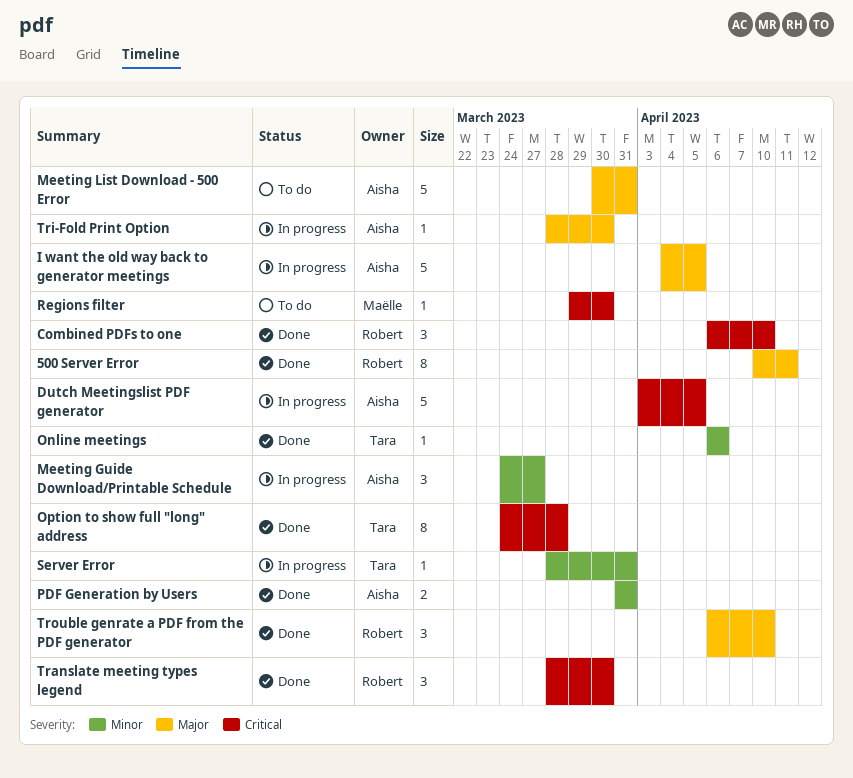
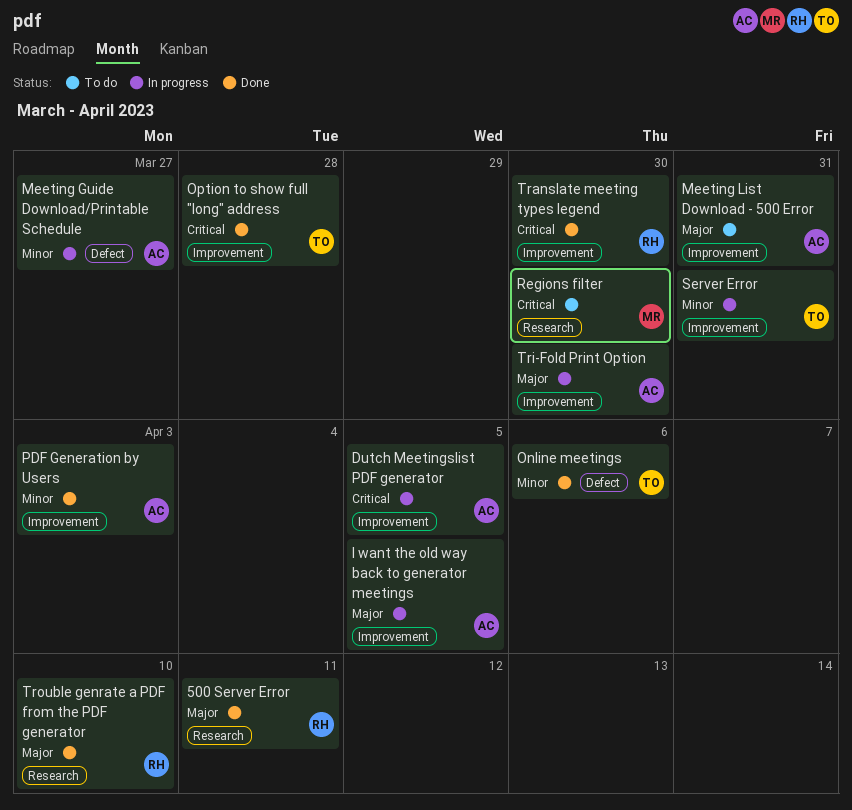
Combined PDFs to one: present -> none
PDF Generation by Users, due: Mar 31 -> Apr 3

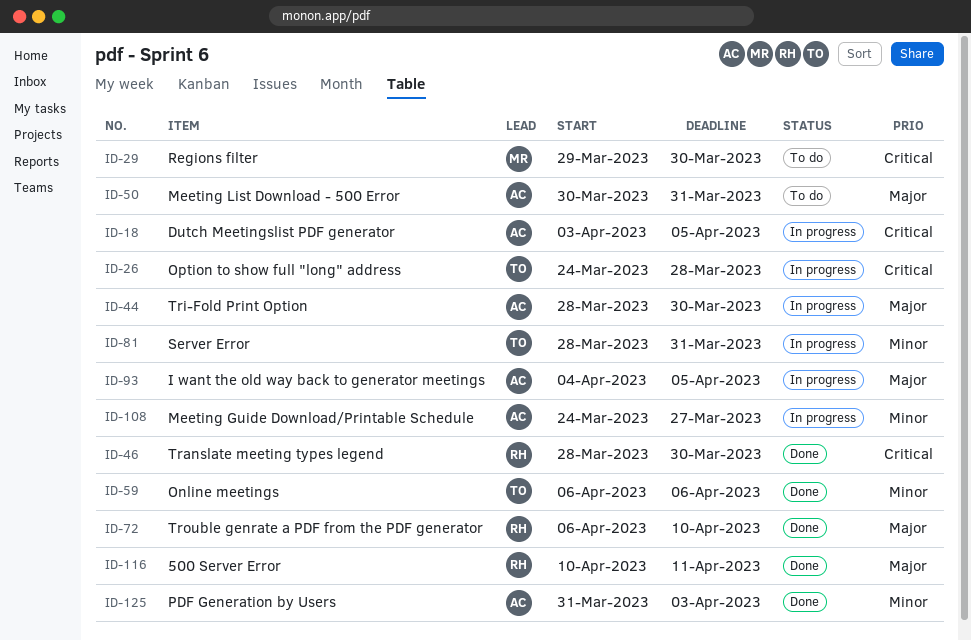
Option to show full "long" address, status: Done -> In progress

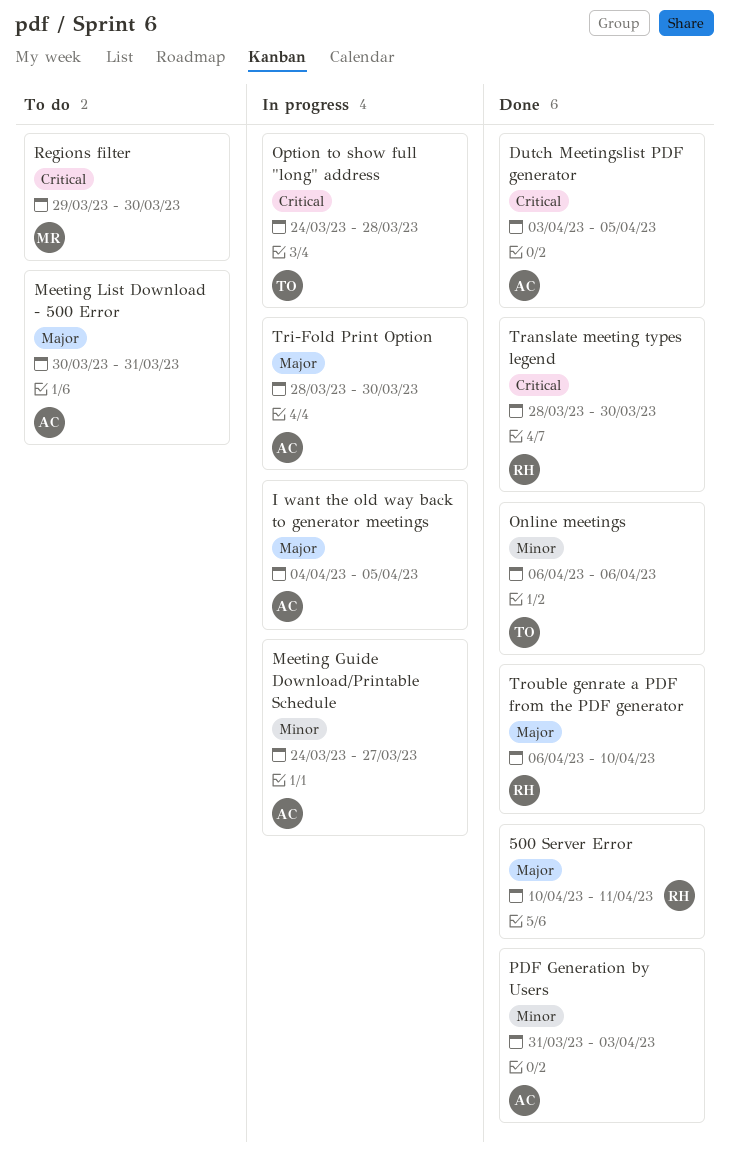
Dutch Meetingslist PDF generator, status: In progress -> Done
Server Error: present -> none

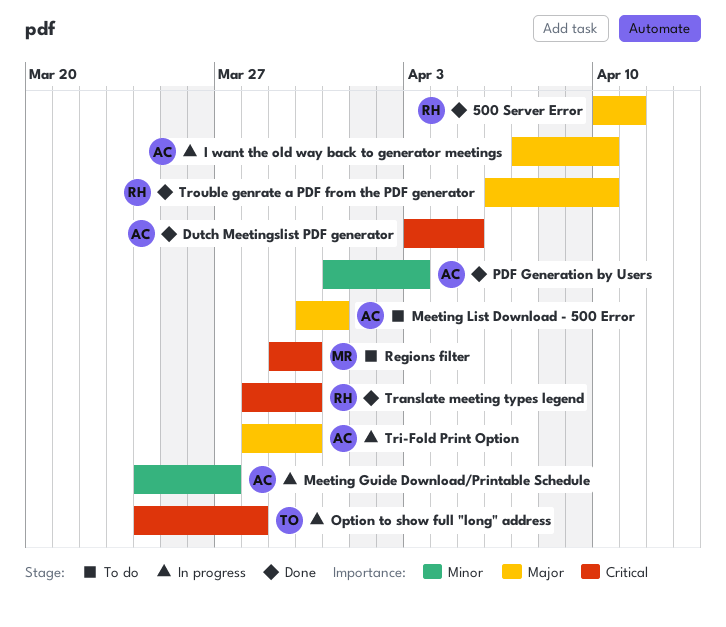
I want the old way back to generator meetings, start: Apr 4 -> Apr 7
I want the old way back to generator meetings, due: Apr 5 -> Apr 10
Online meetings: present -> none

